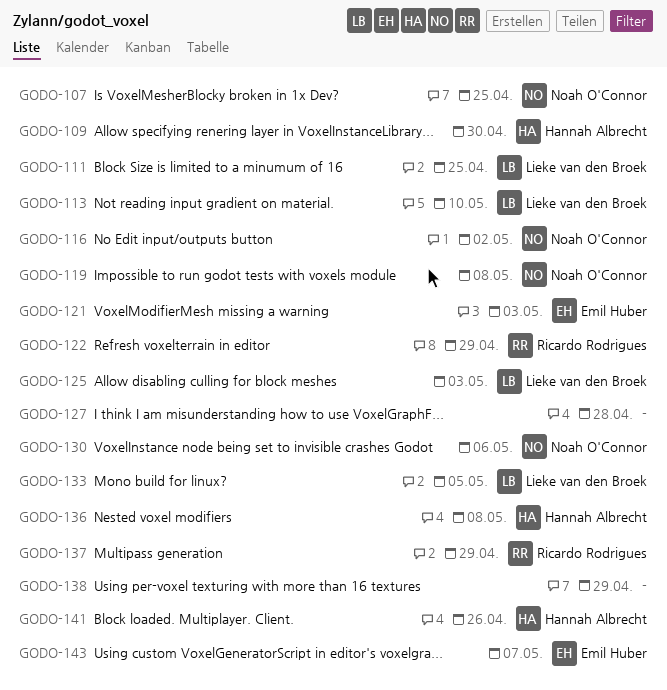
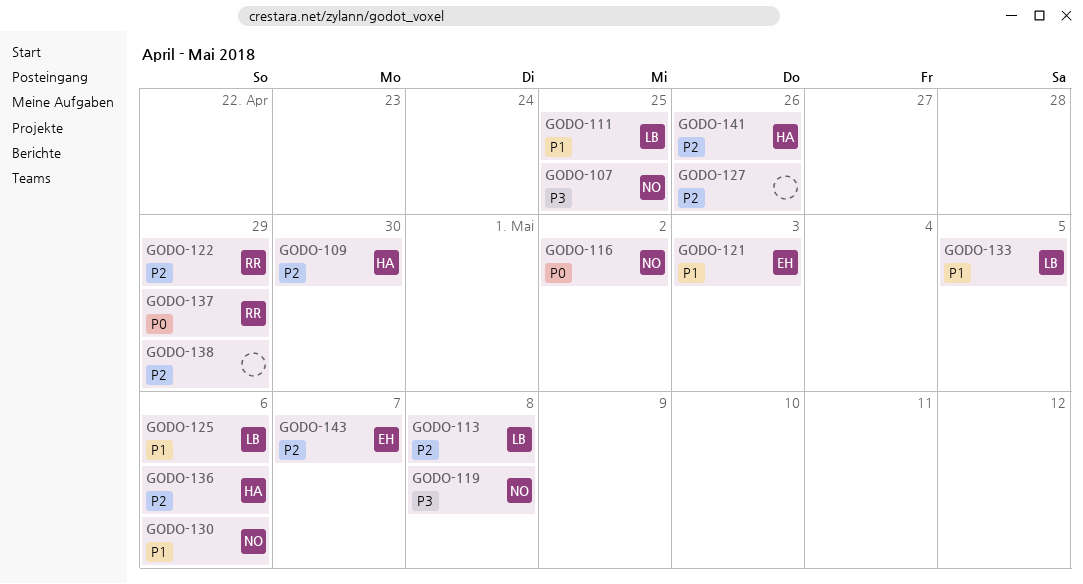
GODO-113, due: May 10 -> May 8
GODO-125, due: May 3 -> May 6
GODO-127, due: Apr 28 -> Apr 26
GODO-136, due: May 8 -> May 6

